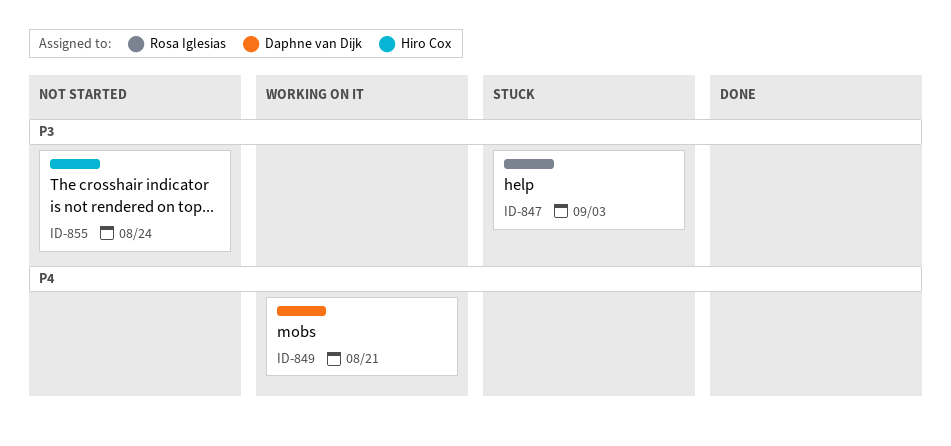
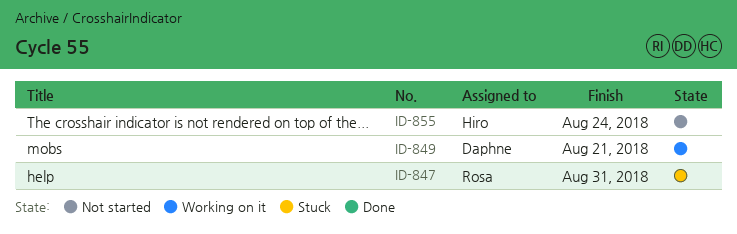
ID-847, due: Sep 3 -> Aug 31

